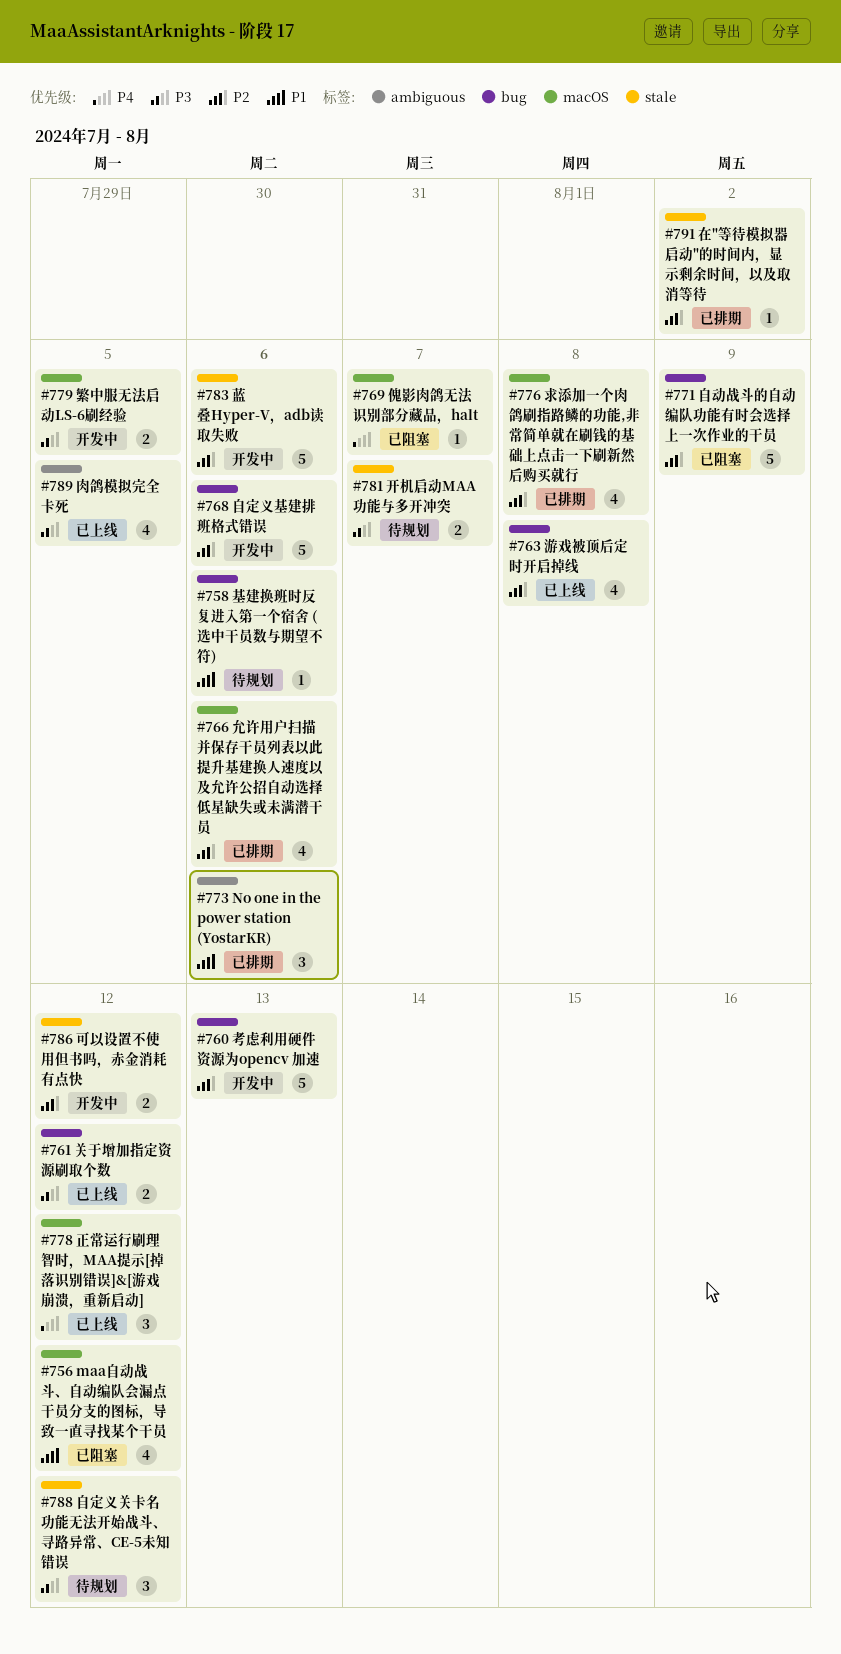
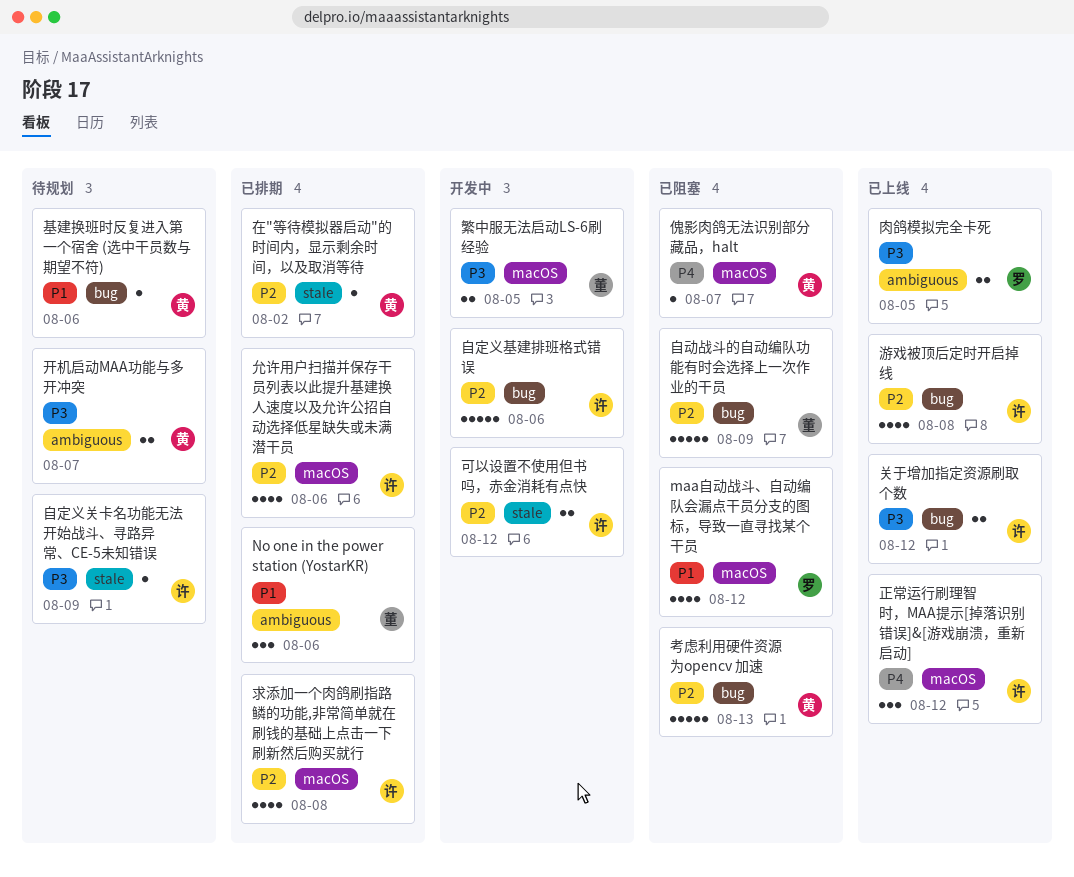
开机启动MAA功能与多开冲突, label: stale -> ambiguous
考虑利用硬件资源为opencv 加速, status: 开发中 -> 已阻塞
肉鸽模拟完全卡死, estimate: 4 -> 2
自定义关卡名功能无法开始战斗、寻路异常、CE-5未知错误, estimate: 3 -> 1
自定义关卡名功能无法开始战斗、寻路异常、CE-5未知错误, due: Aug 12 -> Aug 9
蓝叠Hyper-V，adb读取失败: present -> none

